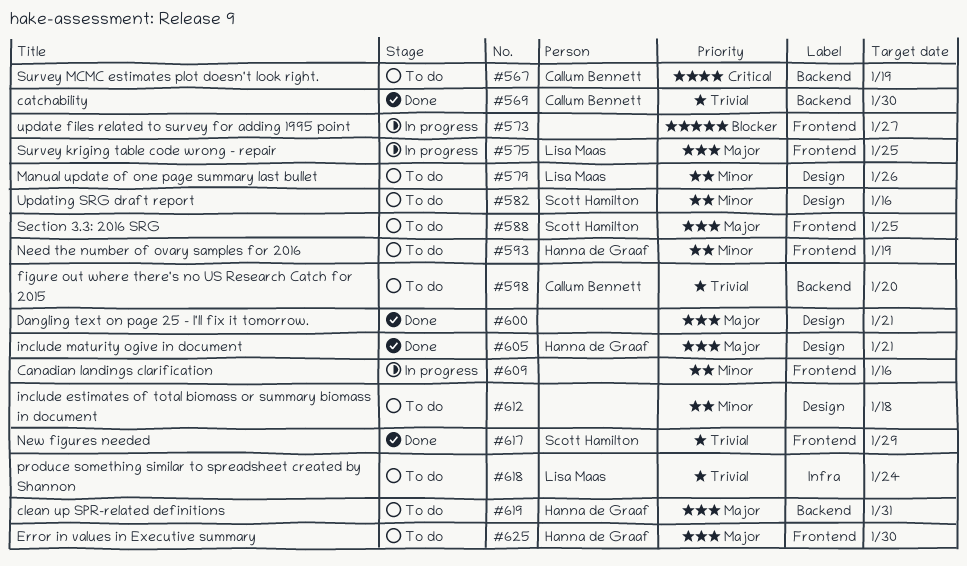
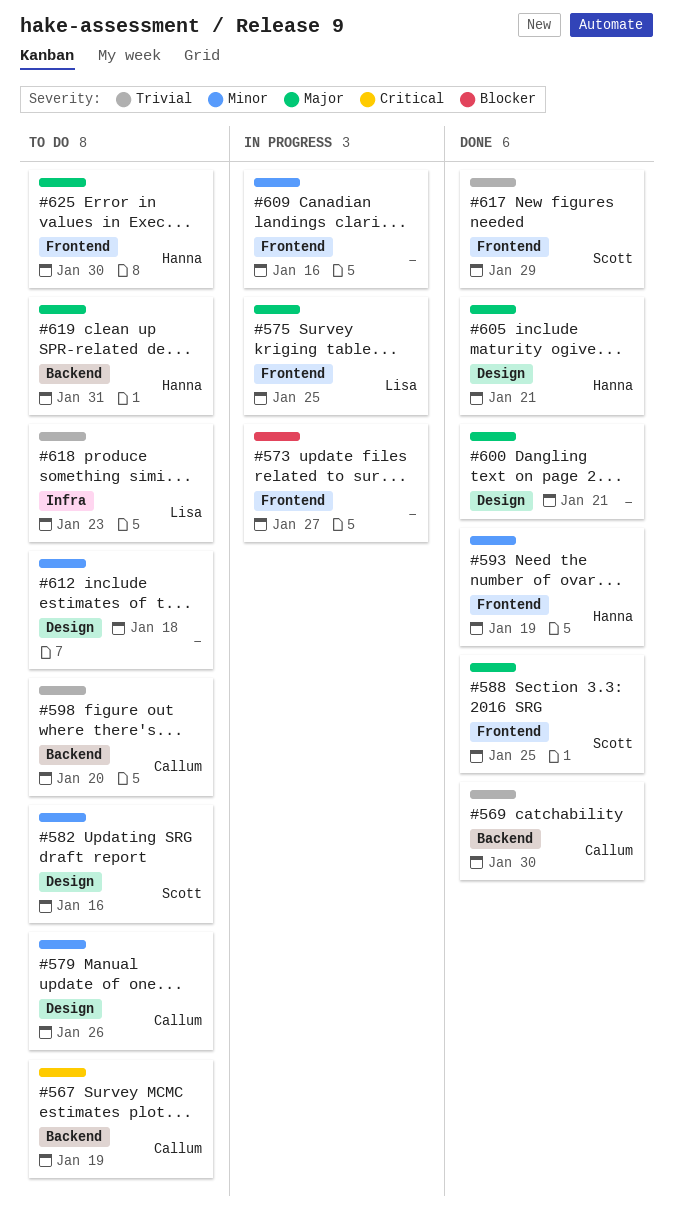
#579, owner: Lisa Maas -> Callum Bennett
#588, status: To do -> Done
#593, status: To do -> Done
#618, due: Jan 24 -> Jan 23

